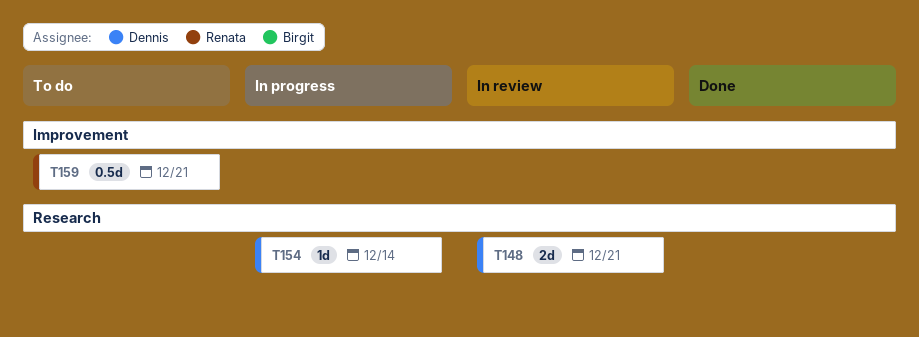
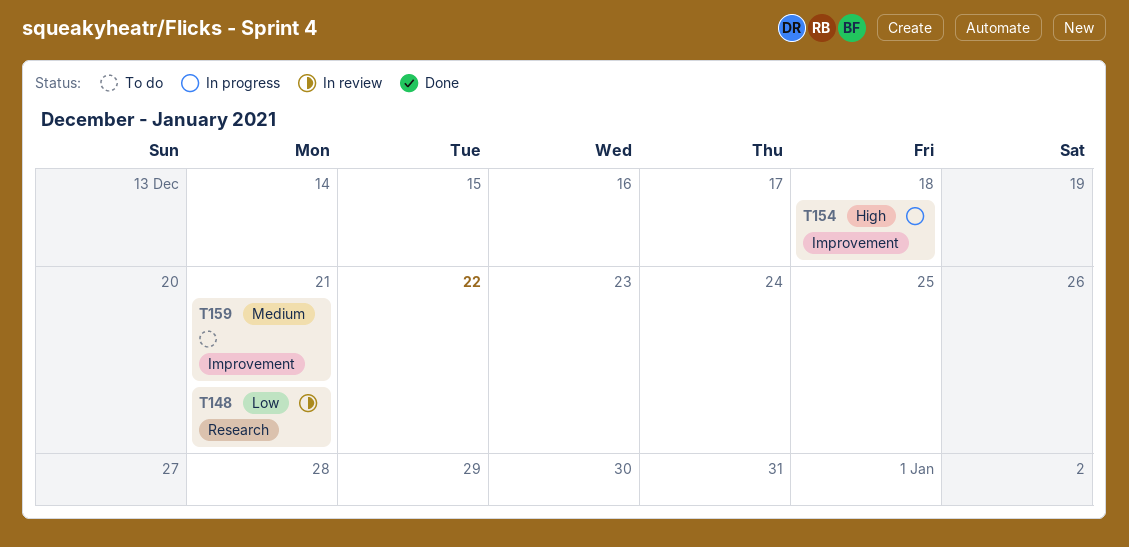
T154, label: Research -> Improvement
T154, due: Dec 14 -> Dec 18

